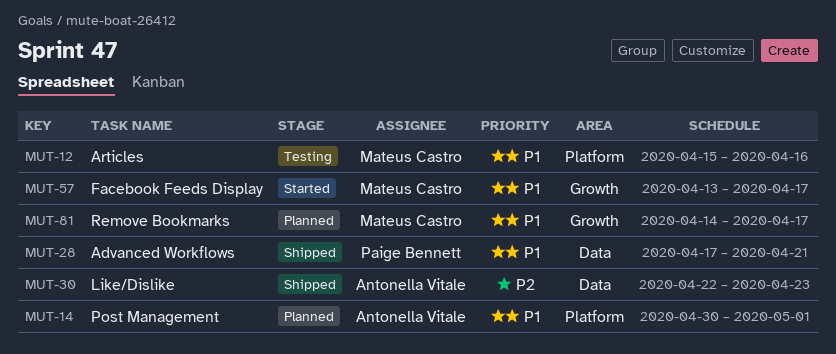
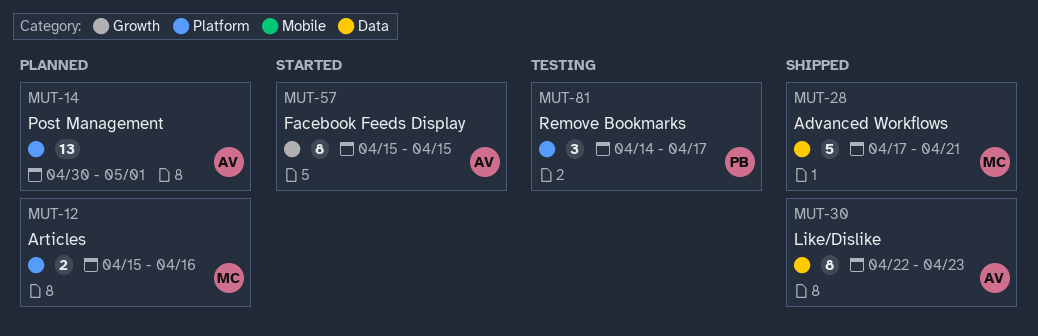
MUT-12, status: Testing -> Planned
MUT-28, owner: Paige Bennett -> Mateus Castro
MUT-57, owner: Mateus Castro -> Antonella Vitale
MUT-57, start: Apr 13 -> Apr 15
MUT-57, due: Apr 17 -> Apr 15
MUT-81, status: Planned -> Testing
MUT-81, owner: Mateus Castro -> Paige Bennett
MUT-81, label: Growth -> Platform

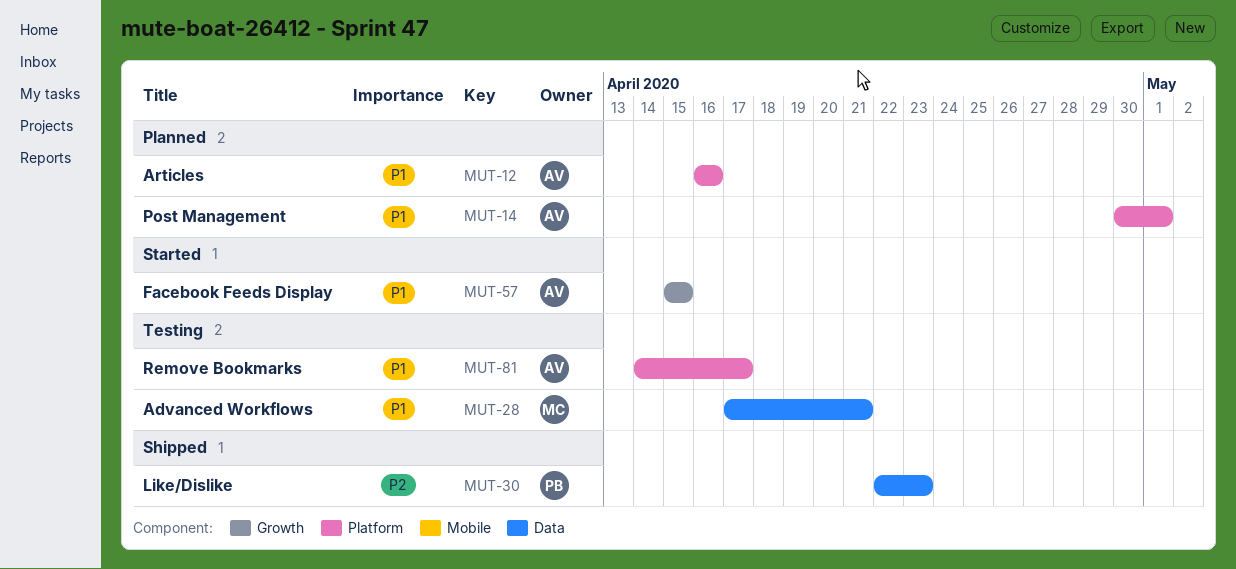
MUT-12, owner: MC -> AV
MUT-12, start: Apr 15 -> Apr 16
MUT-28, status: Shipped -> Testing
MUT-30, owner: AV -> PB
MUT-81, owner: PB -> AV

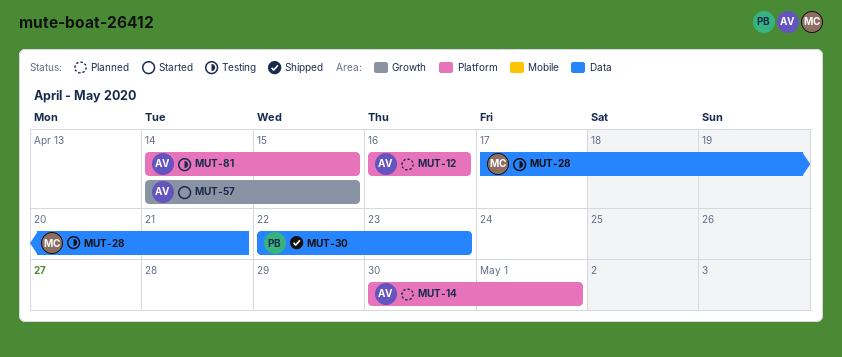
MUT-57, start: Apr 15 -> Apr 14
MUT-81, due: Apr 17 -> Apr 15

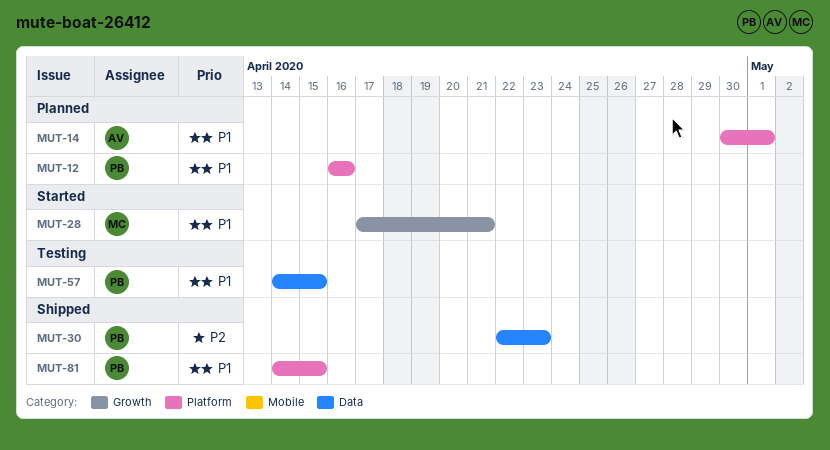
MUT-12, owner: AV -> PB
MUT-28, status: Testing -> Started
MUT-28, label: Data -> Growth
MUT-57, status: Started -> Testing
MUT-57, owner: AV -> PB
MUT-57, label: Growth -> Data
MUT-81, status: Testing -> Shipped
MUT-81, owner: AV -> PB

